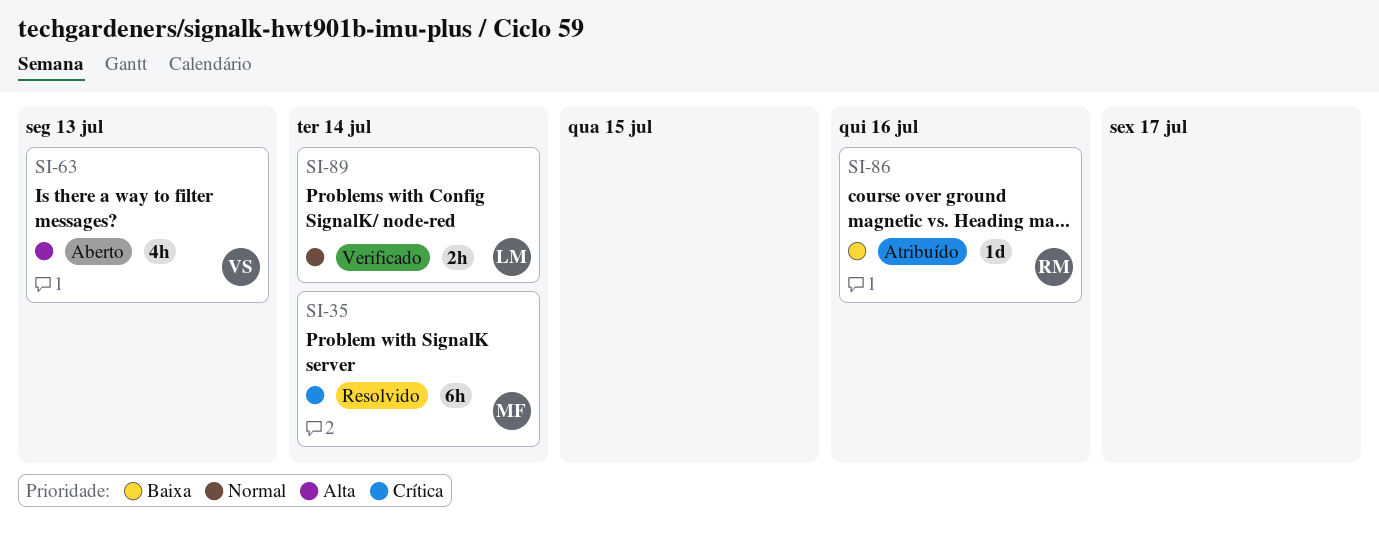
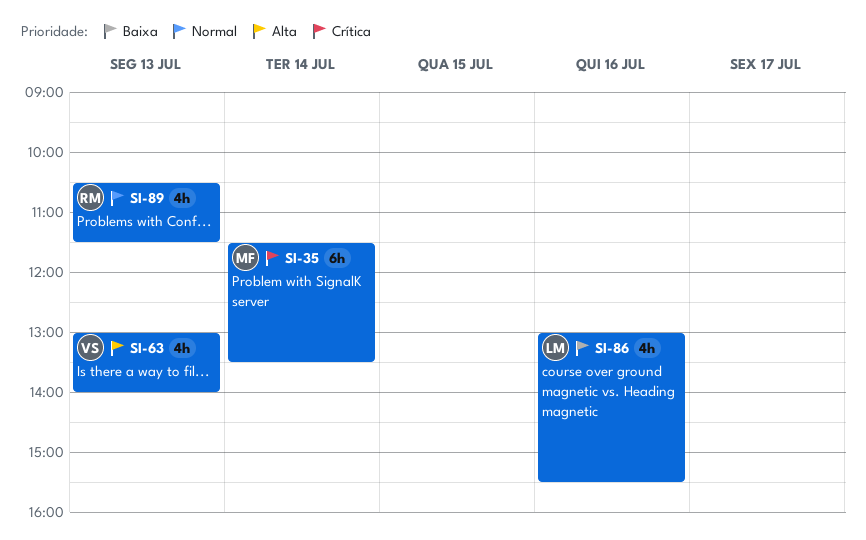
SI-86, owner: RM -> LM
SI-86, estimate: 1d -> 4h
SI-89, owner: LM -> RM
SI-89, estimate: 2h -> 4h
SI-89, day: Jul 14 -> Jul 13

